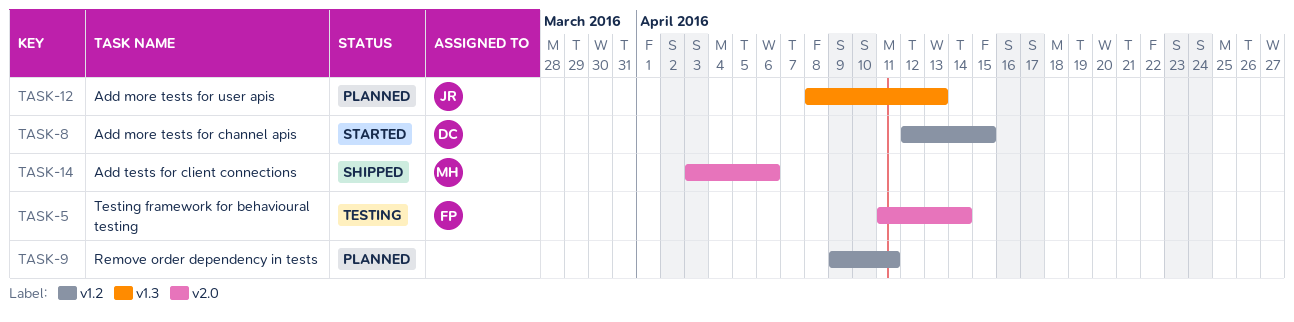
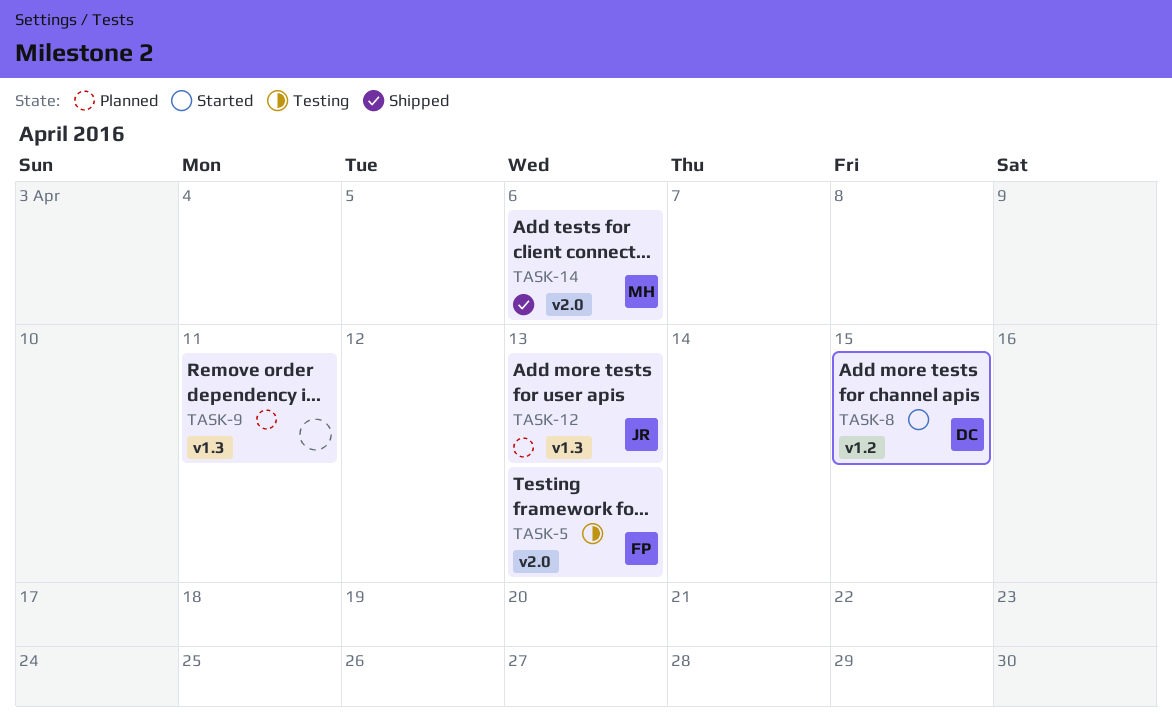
TASK-5, due: Apr 14 -> Apr 13
TASK-9, label: v1.2 -> v1.3

